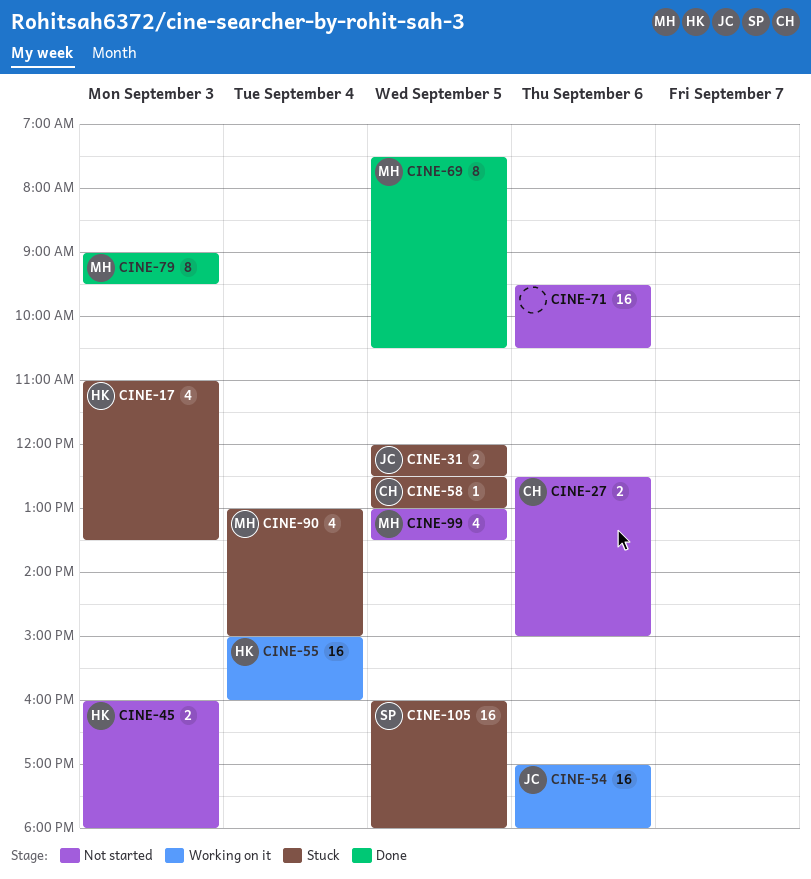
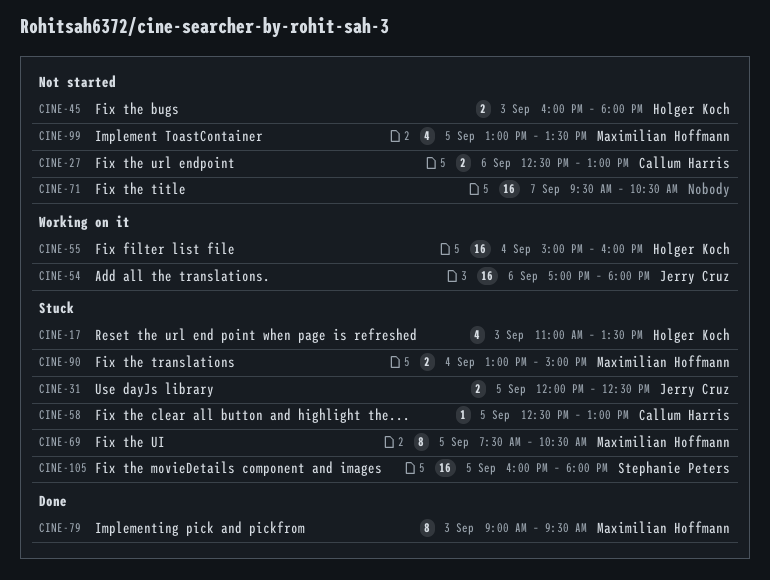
CINE-27, ends: 15:00 -> 13:00
CINE-69, status: Done -> Stuck
CINE-71, day: Sep 6 -> Sep 7
CINE-90, estimate: 4 -> 2

